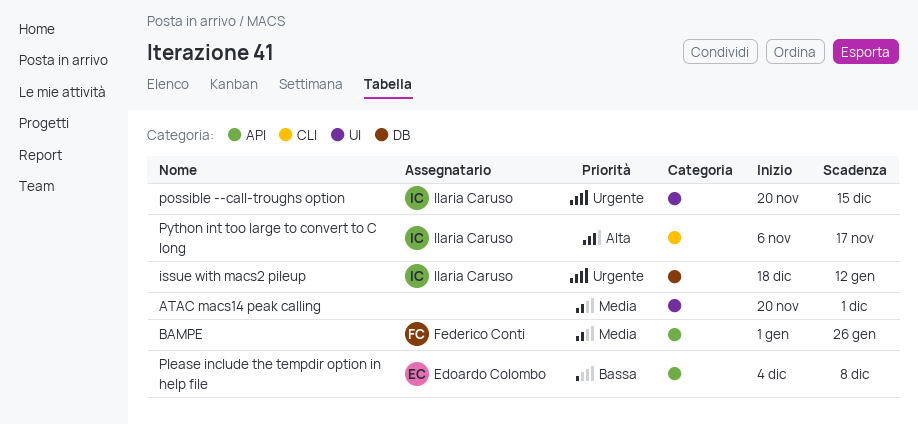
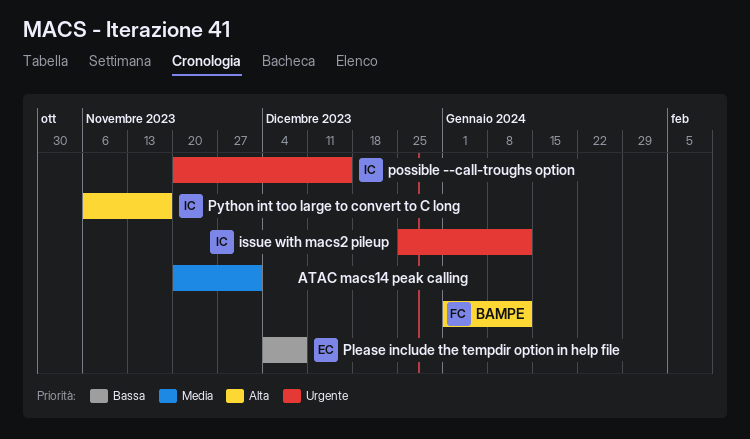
BAMPE, priority: Media -> Alta
BAMPE, due: Jan 26 -> Jan 12
issue with macs2 pileup, start: Dec 18 -> Dec 25

